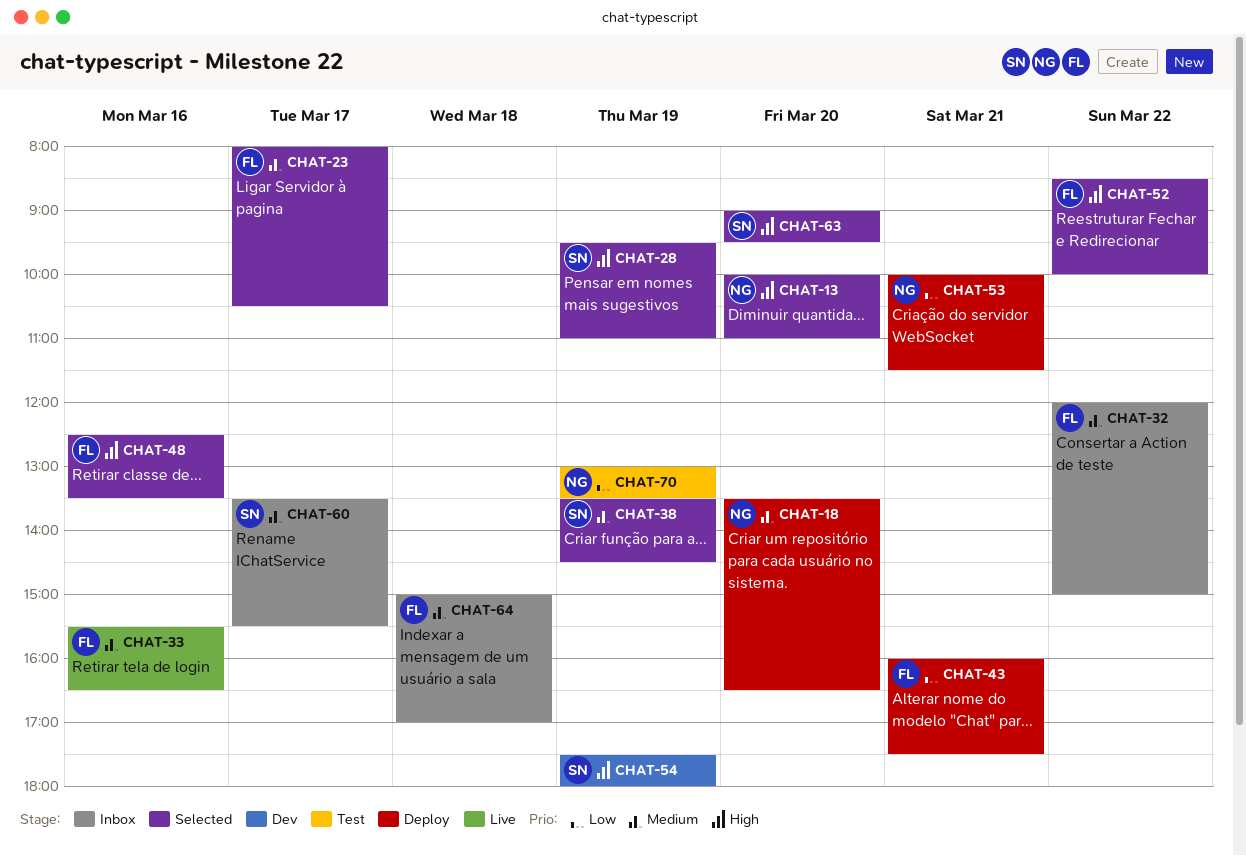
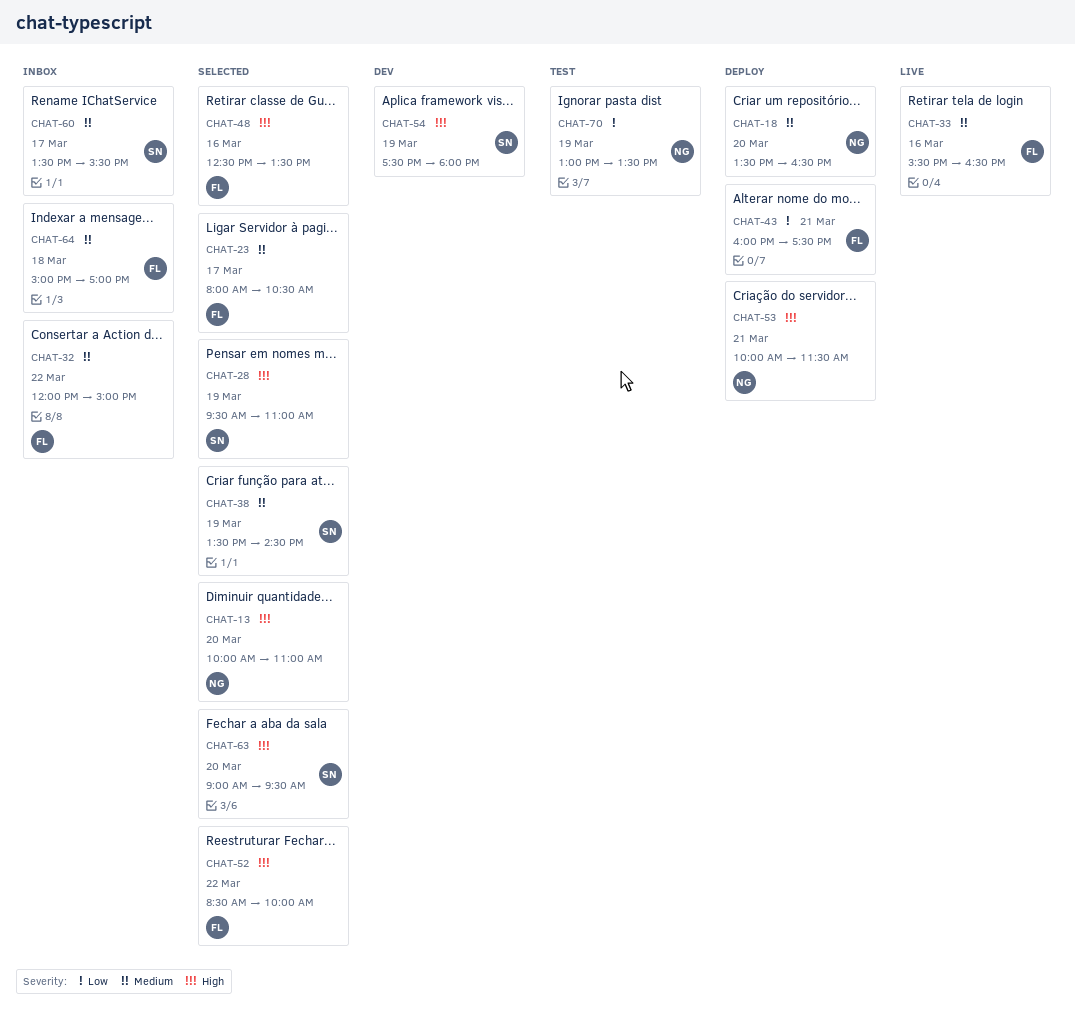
CHAT-53, priority: Low -> High

